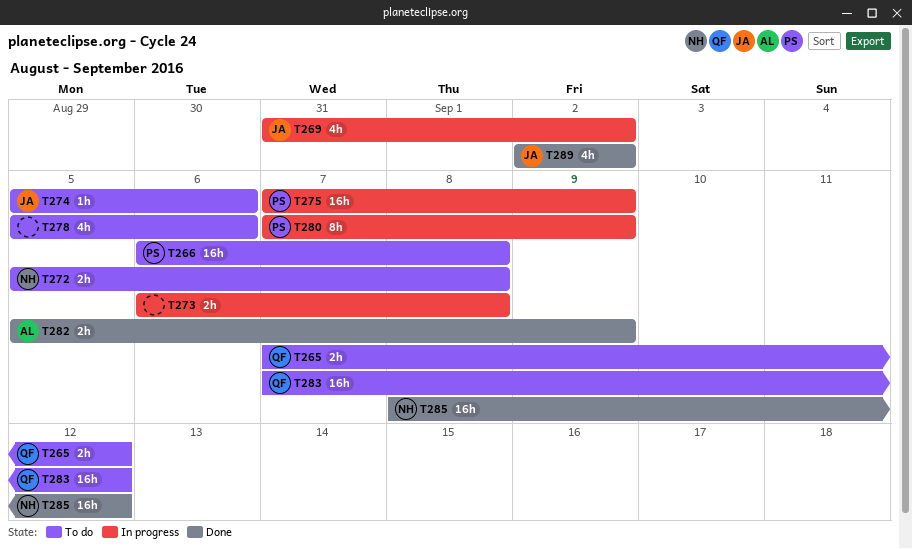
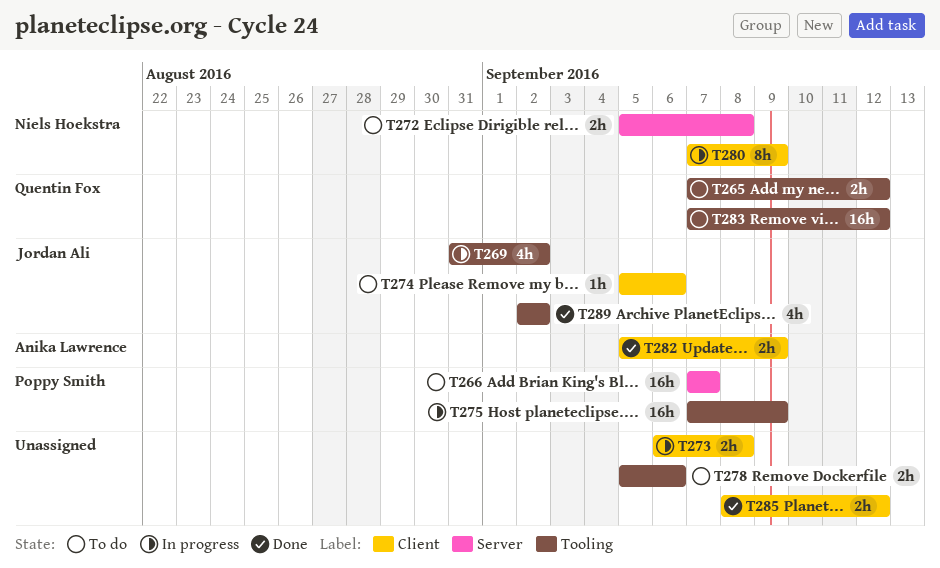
T266, start: Sep 6 -> Sep 7
T266, due: Sep 8 -> Sep 7
T278, estimate: 4h -> 2h
T280, owner: Poppy Smith -> Niels Hoekstra
T285, owner: Niels Hoekstra -> none
T285, estimate: 16h -> 2h

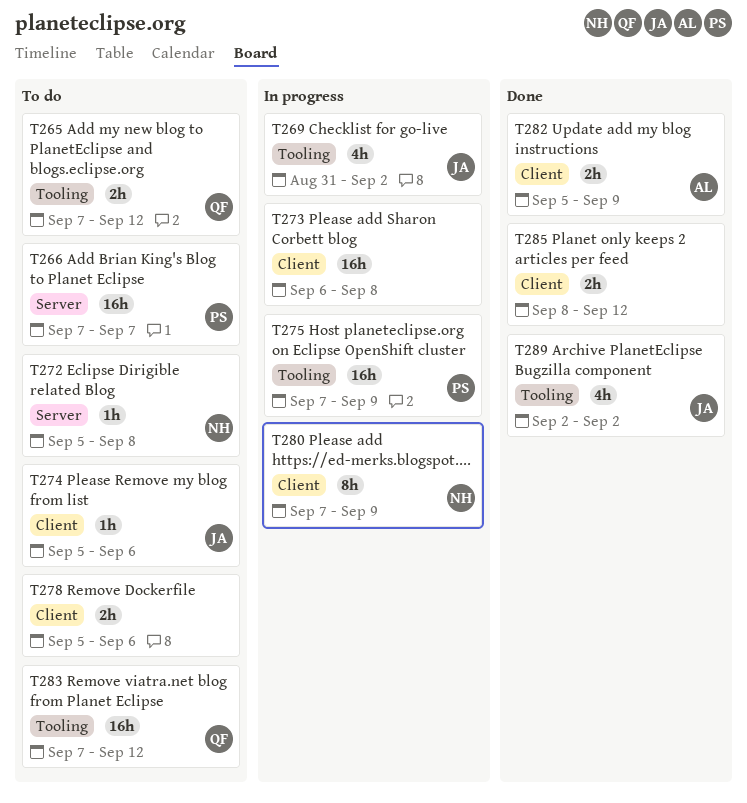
T272, estimate: 2h -> 1h
T273, estimate: 2h -> 16h
T278, label: Tooling -> Client

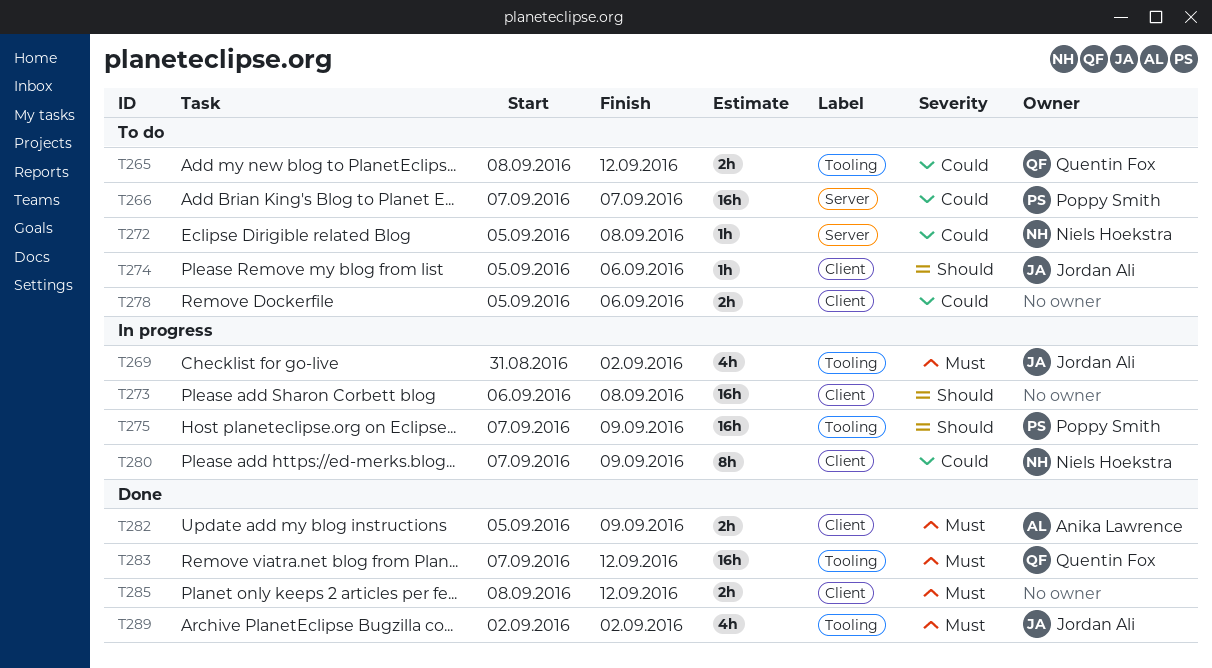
T265, start: Sep 7 -> Sep 8
T283, status: To do -> Done

